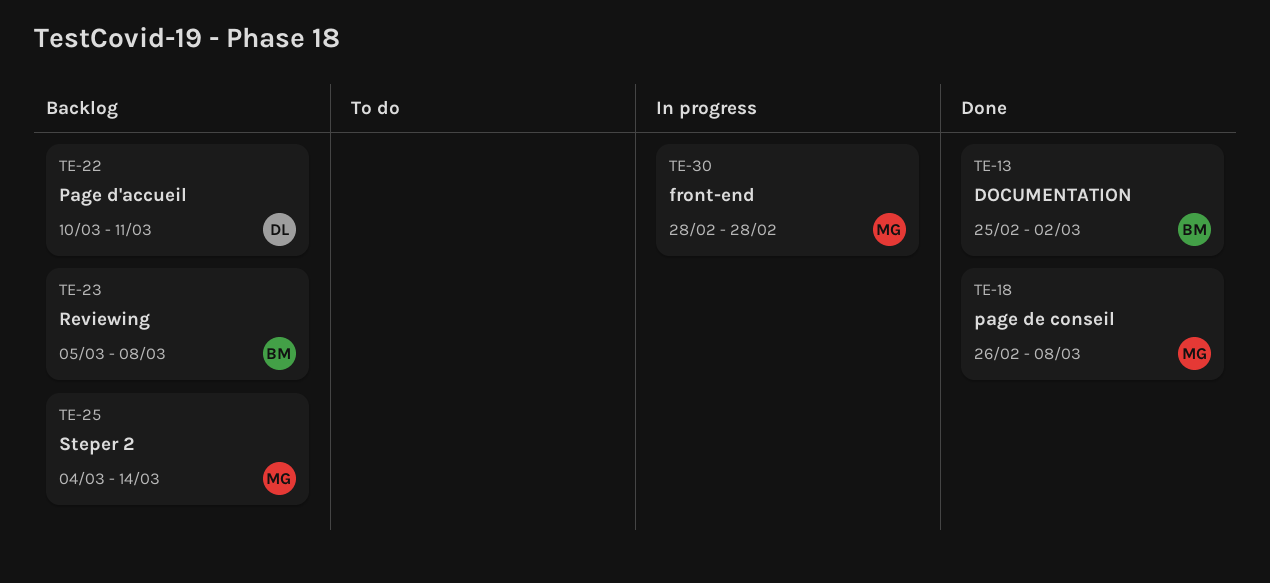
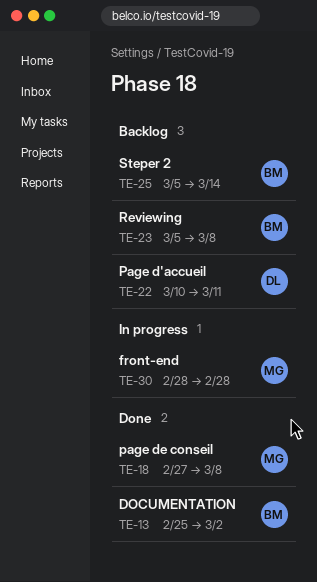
TE-18, start: Feb 26 -> Feb 27
TE-25, owner: MG -> BM
TE-25, start: Mar 4 -> Mar 5

